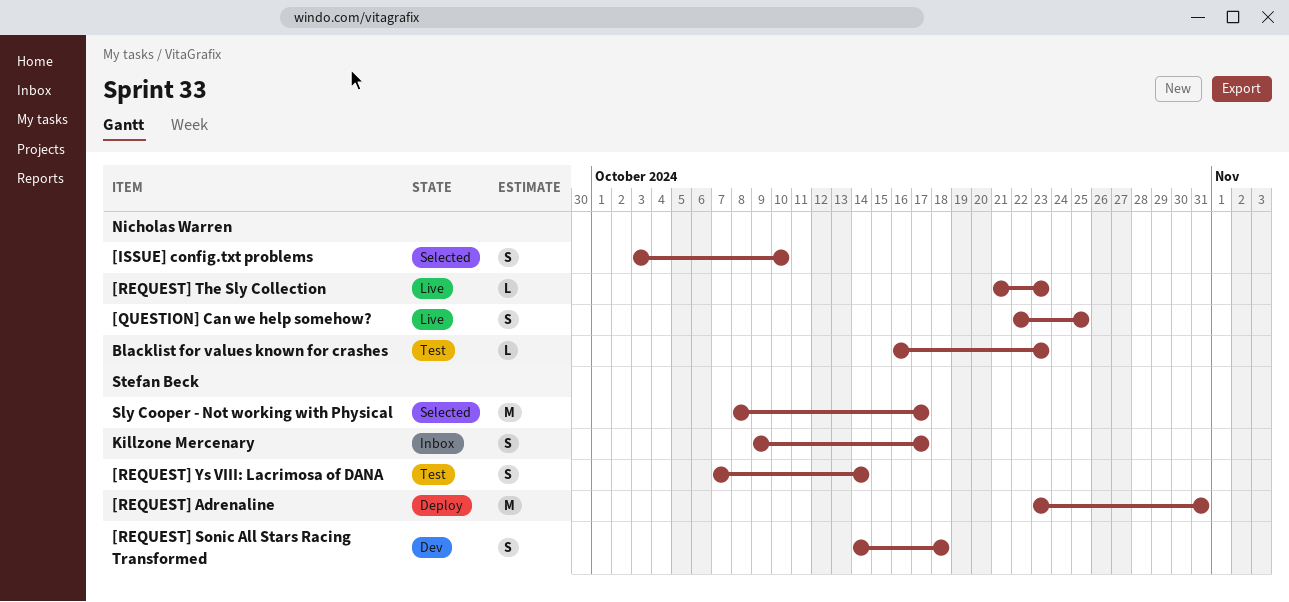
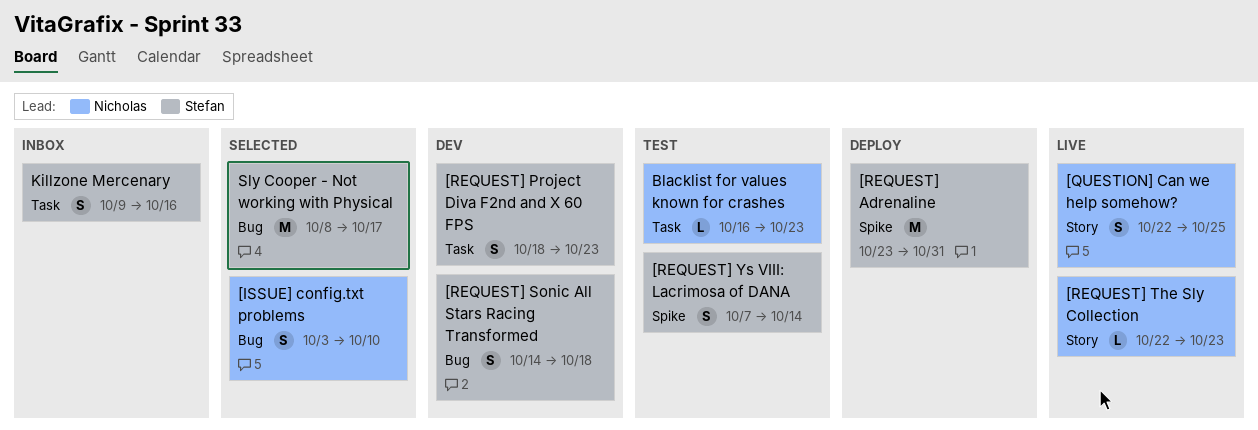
[REQUEST] Project Diva F2nd and X 60 FPS: none -> present
[REQUEST] The Sly Collection, start: Oct 21 -> Oct 22
Killzone Mercenary, due: Oct 17 -> Oct 16

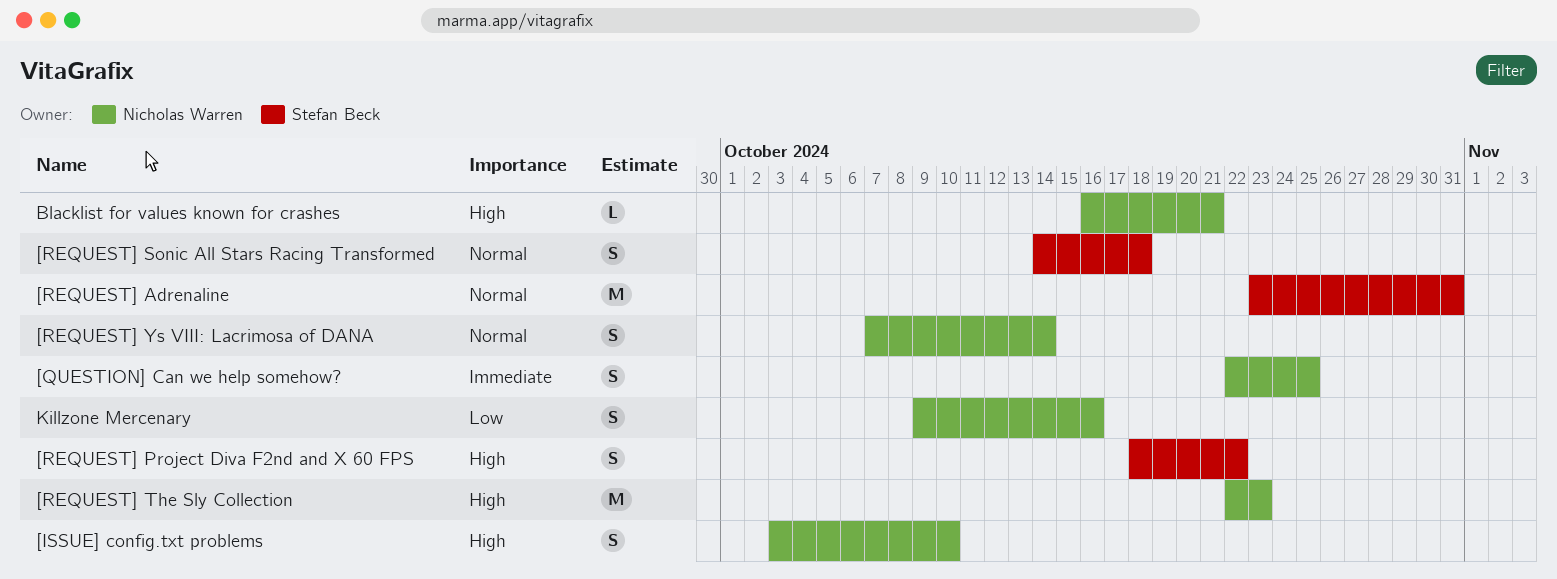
[REQUEST] Project Diva F2nd and X 60 FPS, due: Oct 23 -> Oct 22
[REQUEST] The Sly Collection, estimate: L -> M
[REQUEST] Ys VIII: Lacrimosa of DANA, owner: Stefan Beck -> Nicholas Warren
Blacklist for values known for crashes, due: Oct 23 -> Oct 21
Killzone Mercenary, owner: Stefan Beck -> Nicholas Warren
Sly Cooper - Not working with Physical: present -> none

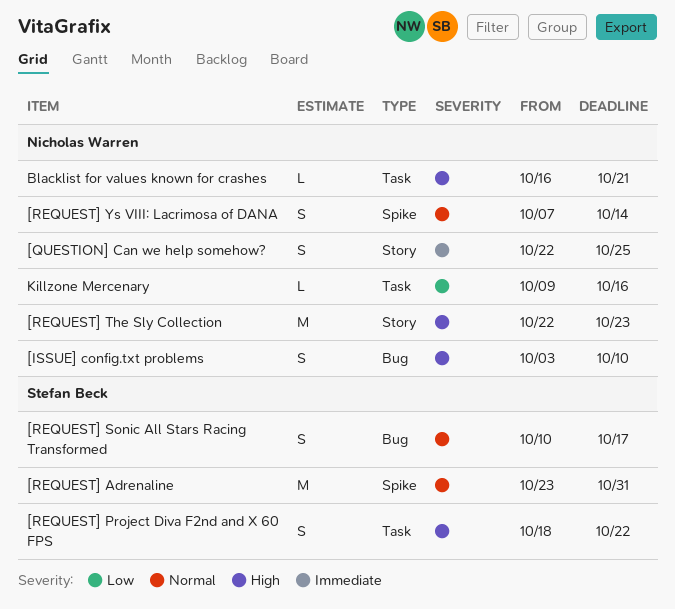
[REQUEST] Sonic All Stars Racing Transformed, start: Oct 14 -> Oct 10
[REQUEST] Sonic All Stars Racing Transformed, due: Oct 18 -> Oct 17
Killzone Mercenary, estimate: S -> L

